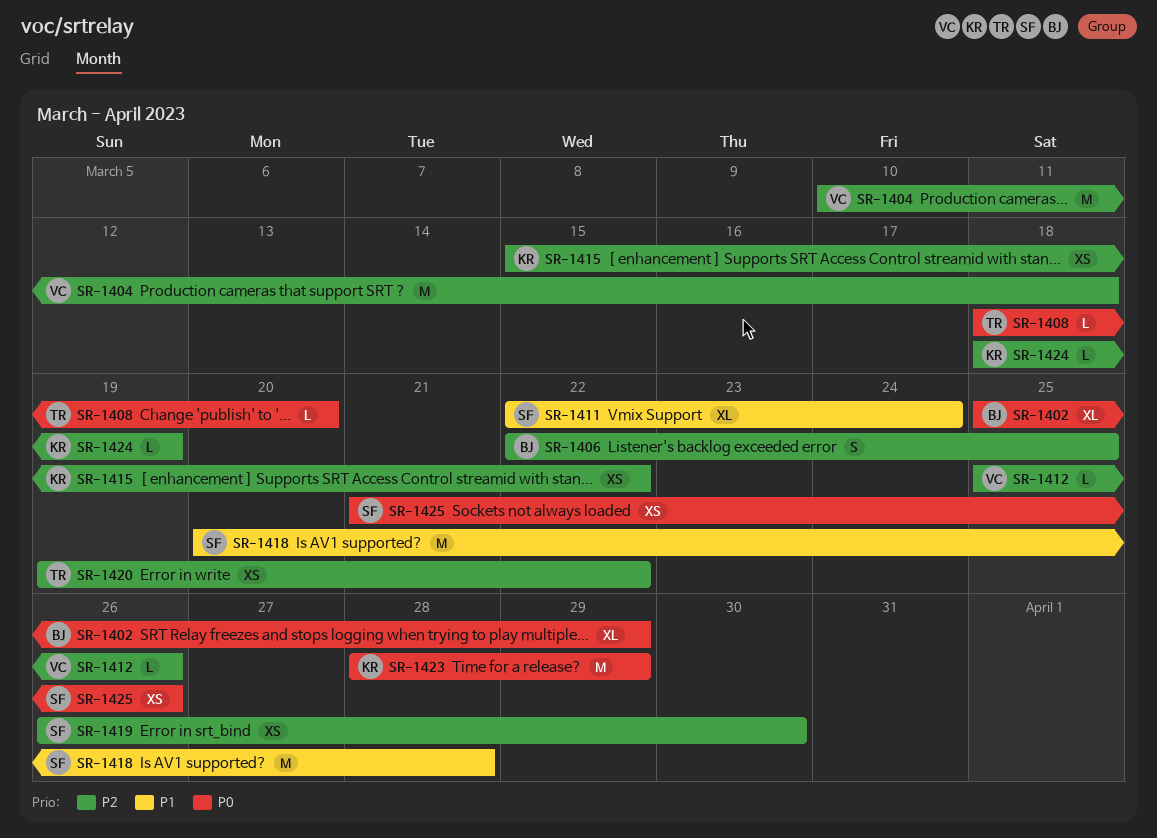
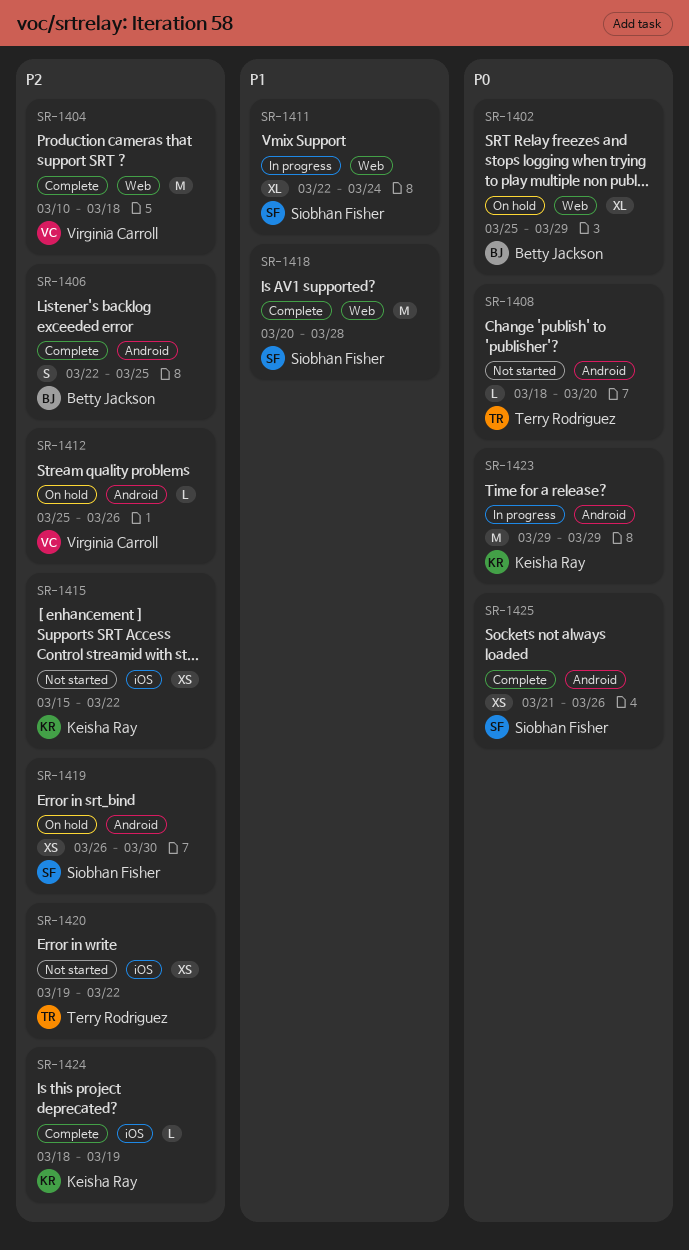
SR-1423, start: Mar 28 -> Mar 29

